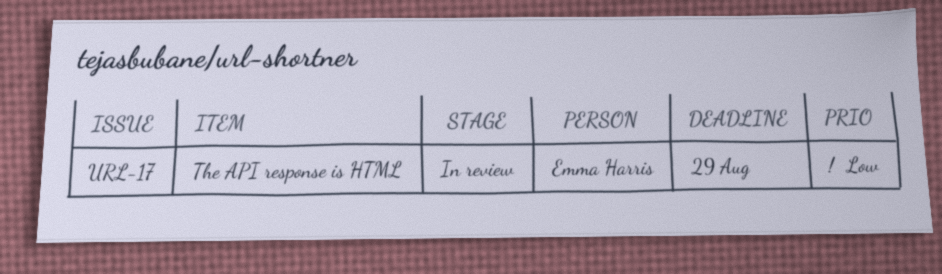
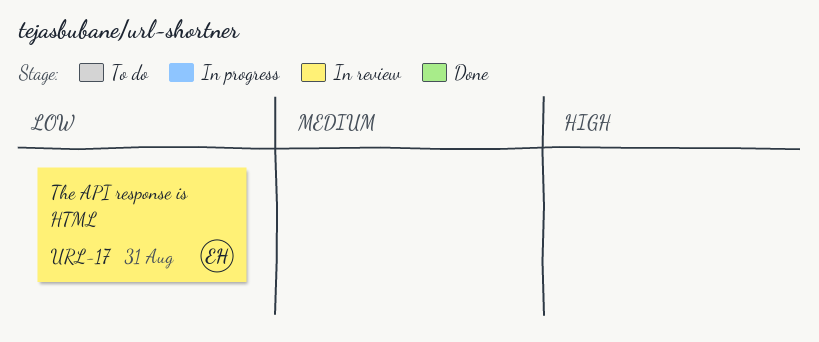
URL-17, due: Aug 29 -> Aug 31

